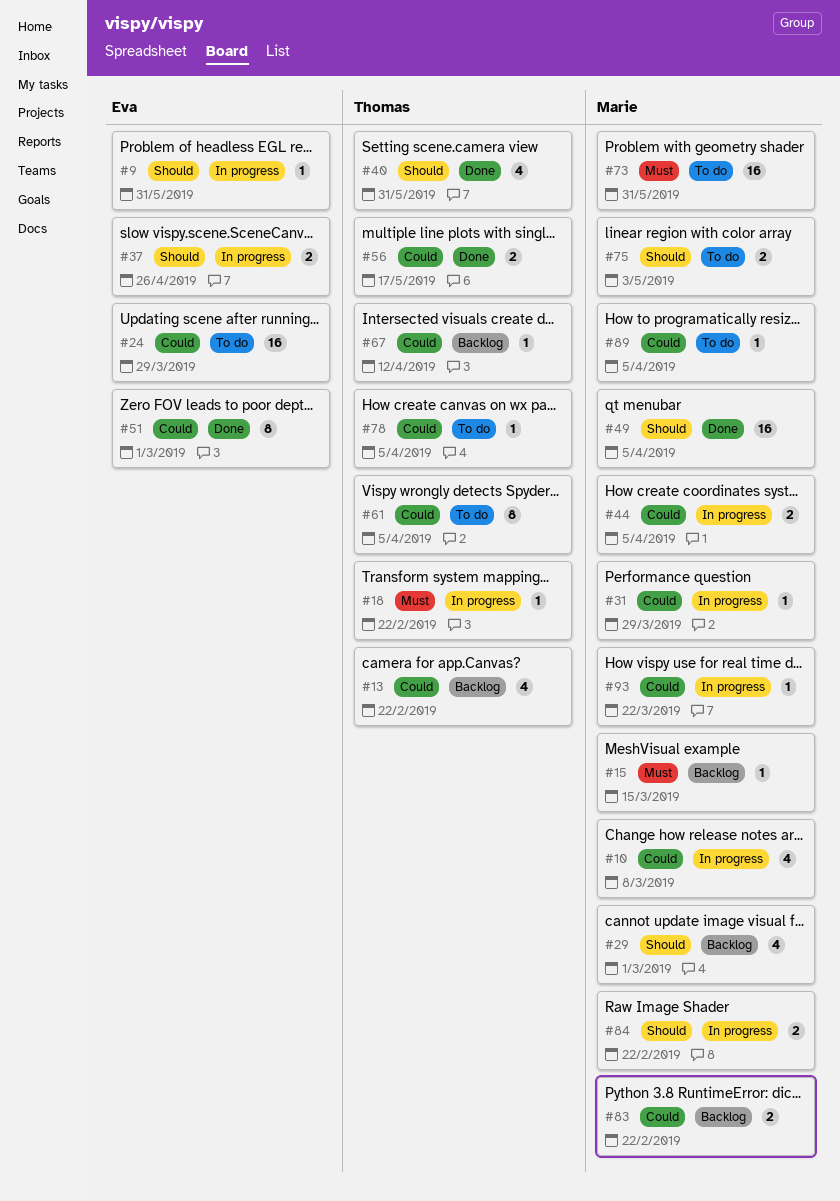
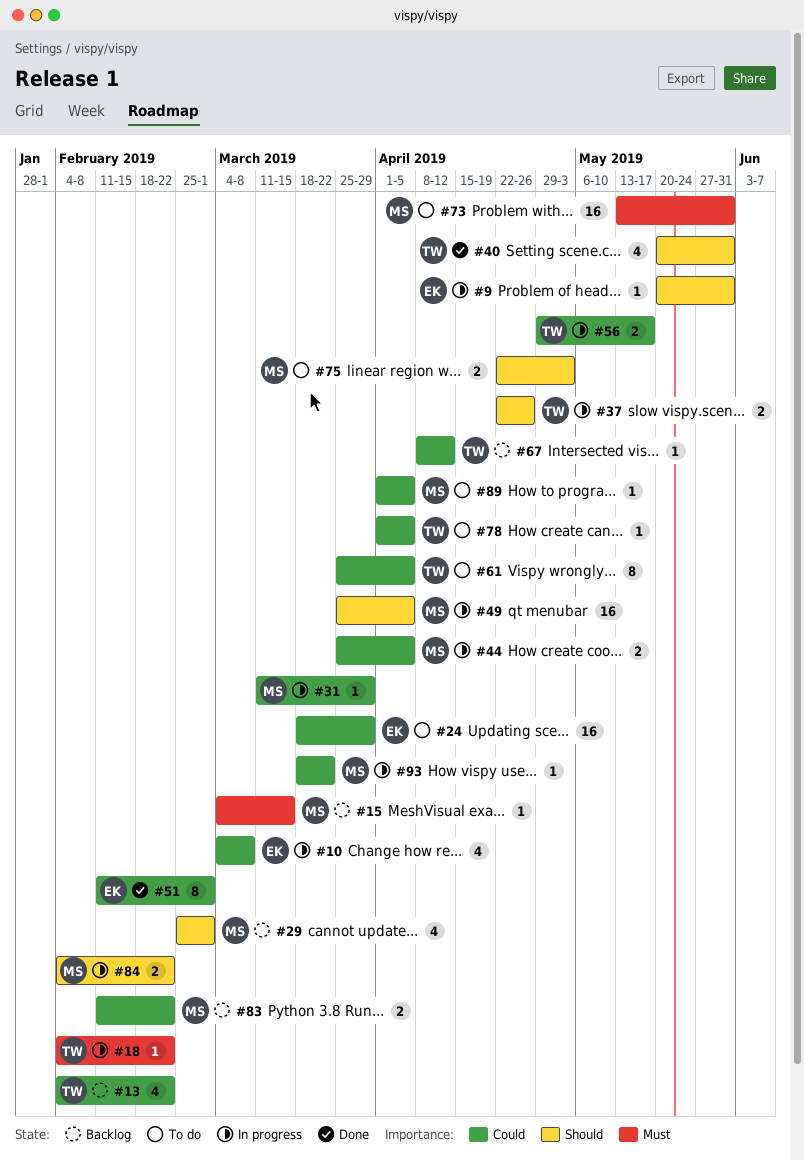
#10, owner: Marie -> Eva
#37, owner: Eva -> Thomas
#49, status: Done -> In progress
#56, status: Done -> In progress

